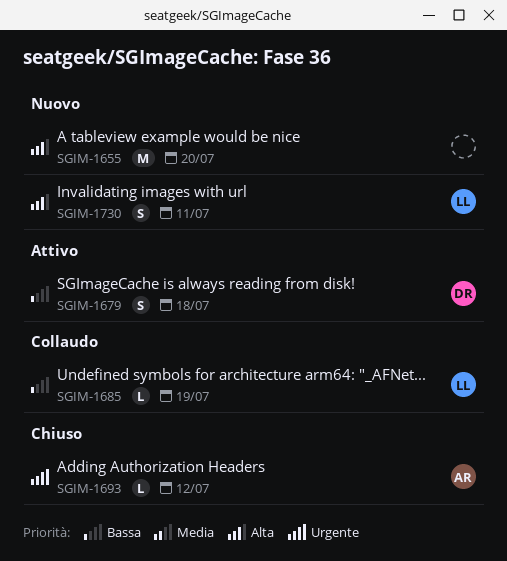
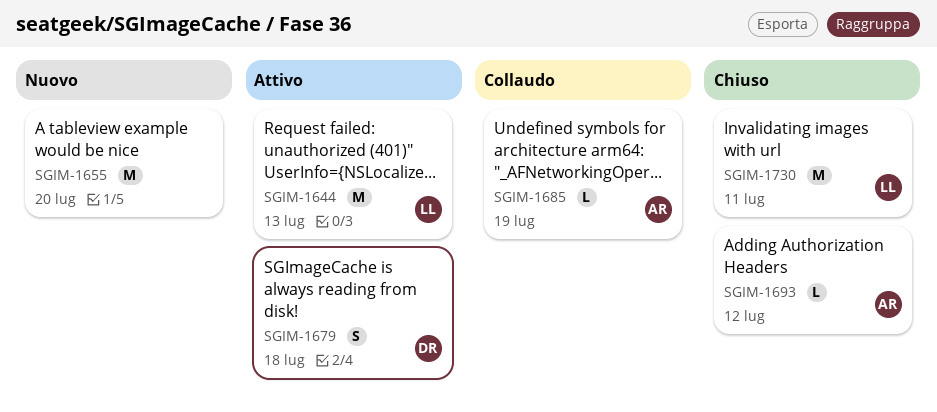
SGIM-1644: none -> present
SGIM-1685, owner: LL -> AR
SGIM-1730, status: Nuovo -> Chiuso
SGIM-1730, estimate: S -> M

